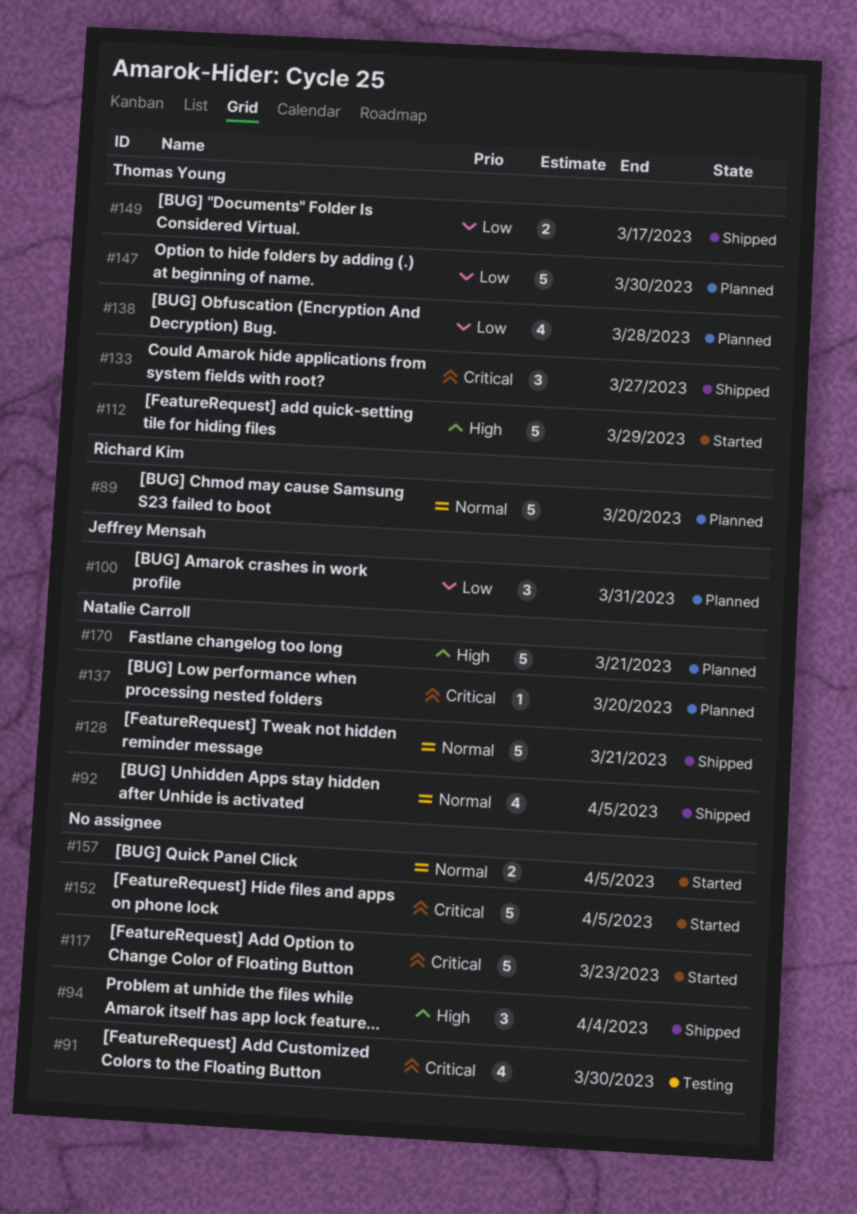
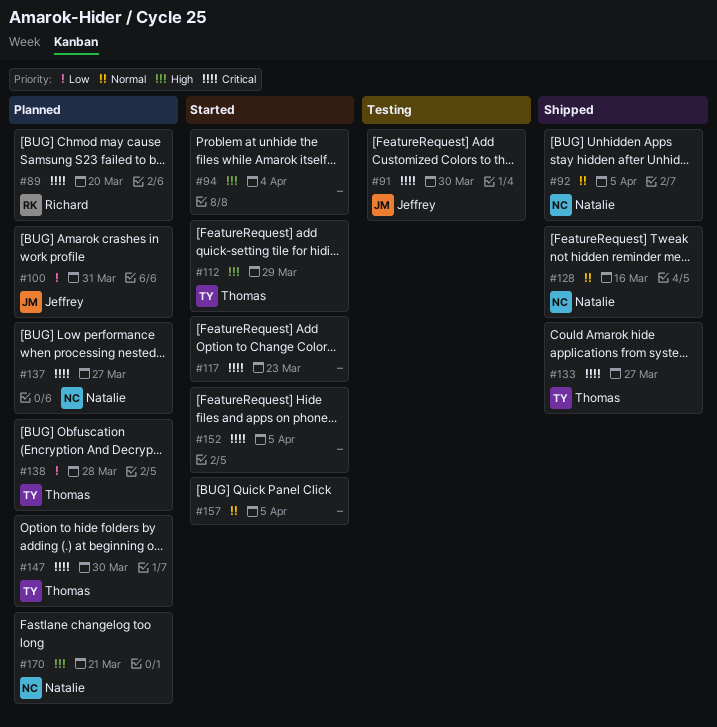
#89, priority: Normal -> Critical
#91, owner: none -> Jeffrey Mensah
#94, status: Shipped -> Started
#128, due: Mar 21 -> Mar 16
#137, due: Mar 20 -> Mar 27
#147, priority: Low -> Critical
#149: present -> none

